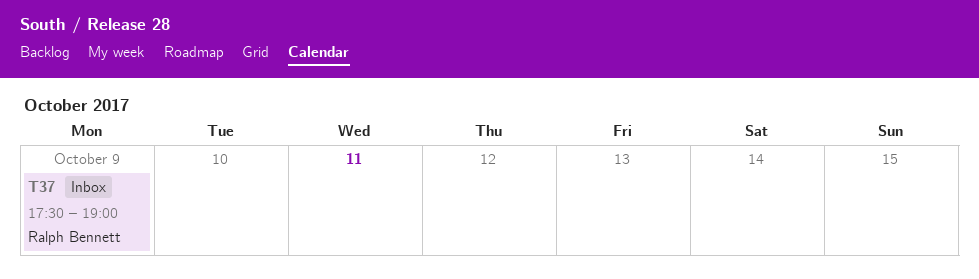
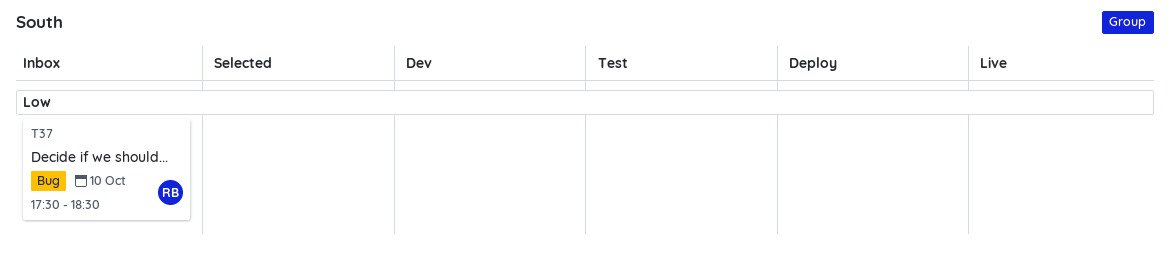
T37, day: Oct 9 -> Oct 10
T37, ends: 19:00 -> 18:30

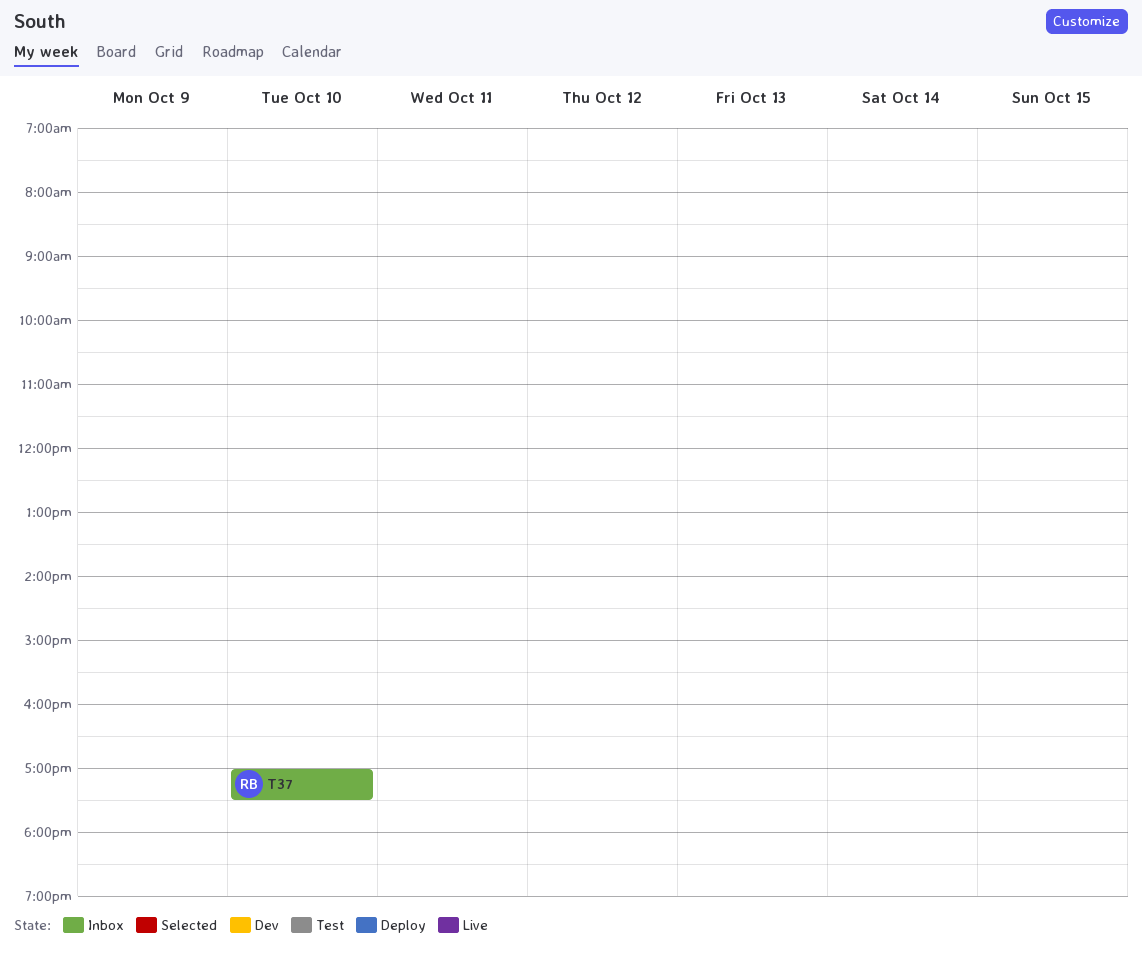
T37, begins: 17:30 -> 17:00
T37, ends: 18:30 -> 17:30

